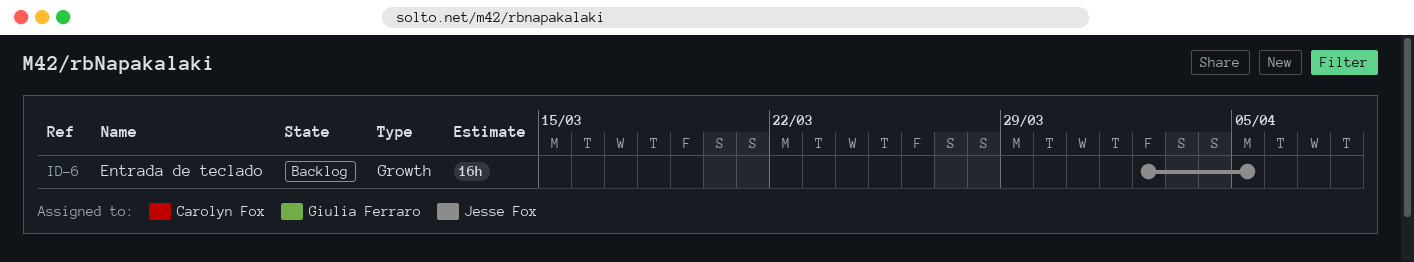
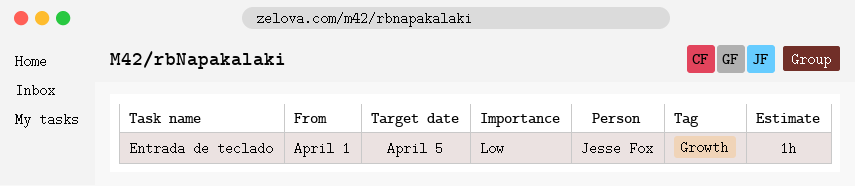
Entrada de teclado, estimate: 16h -> 1h
Entrada de teclado, start: Apr 2 -> Apr 1

